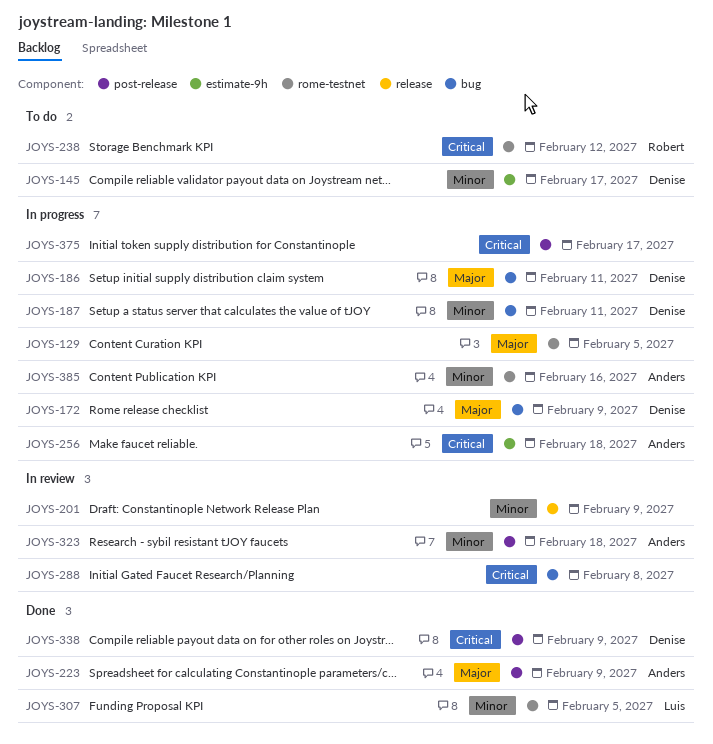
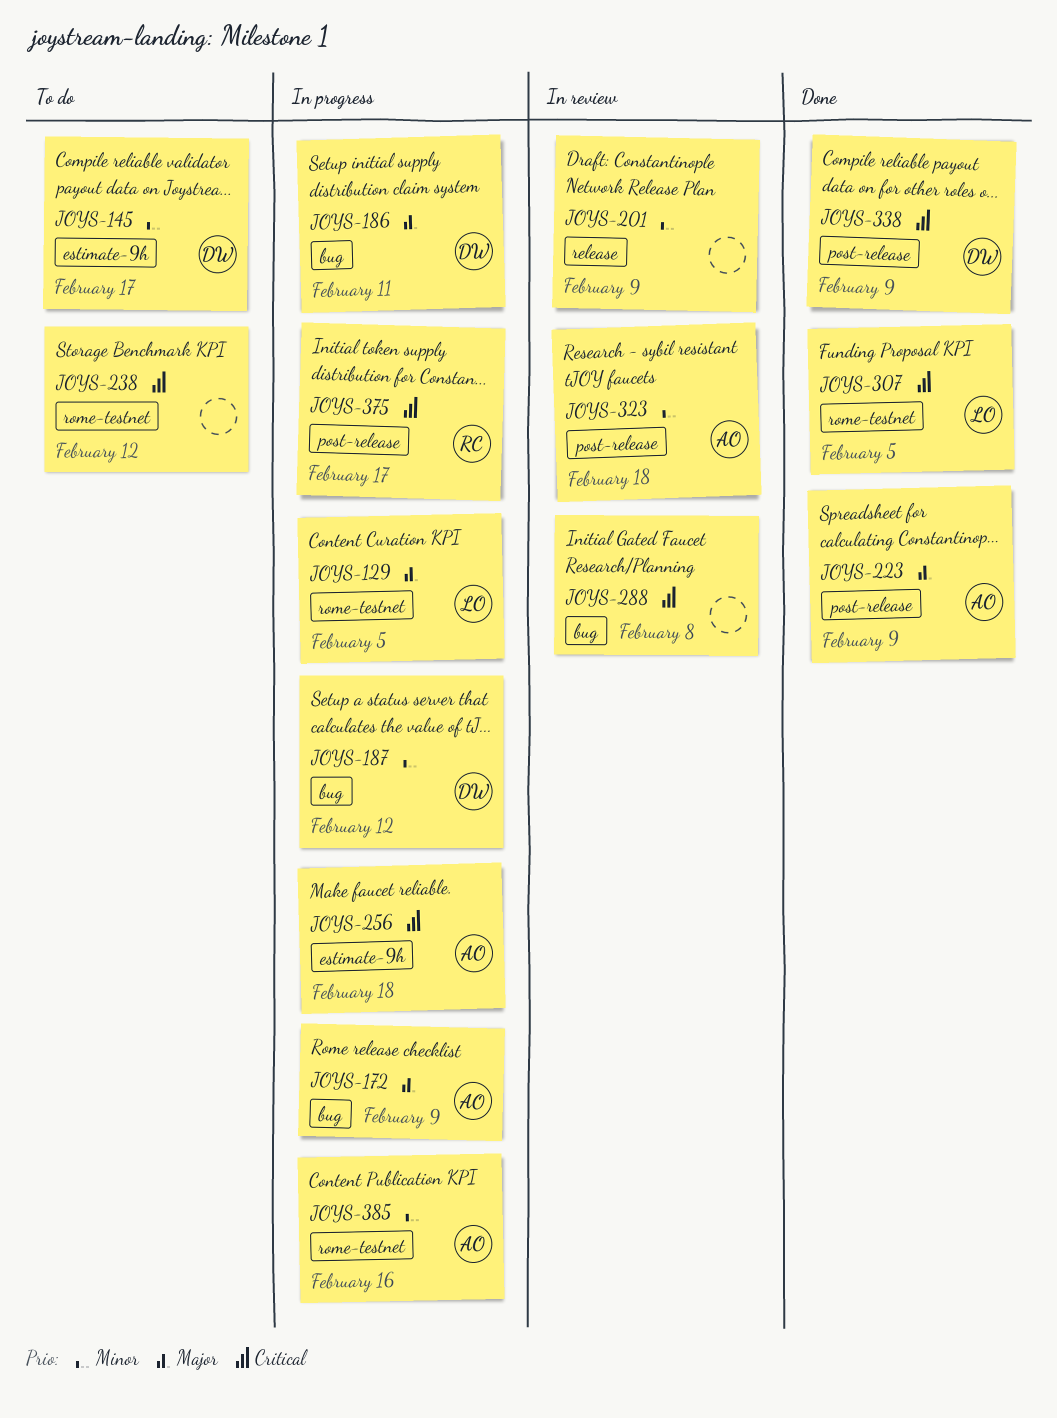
JOYS-129, owner: none -> Luis
JOYS-172, owner: Denise -> Anders
JOYS-187, due: Feb 11 -> Feb 12
JOYS-238, owner: Robert -> none
JOYS-307, priority: Minor -> Critical
JOYS-375, owner: none -> Robert

